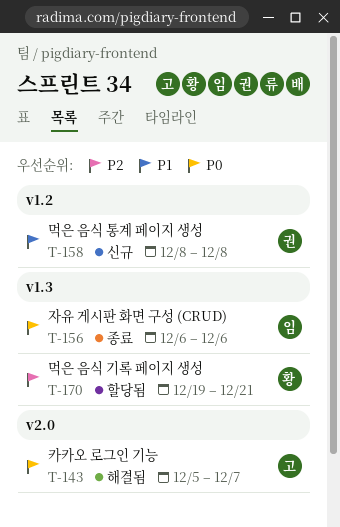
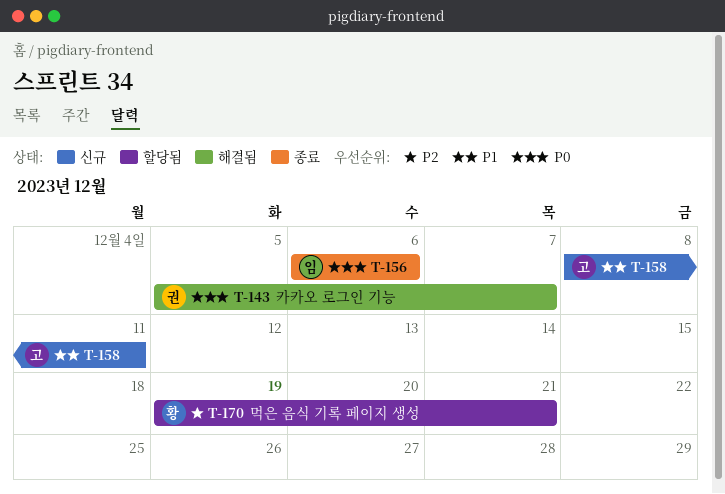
T-143, owner: 고 -> 권
T-158, owner: 권 -> 고
T-158, due: Dec 8 -> Dec 11

